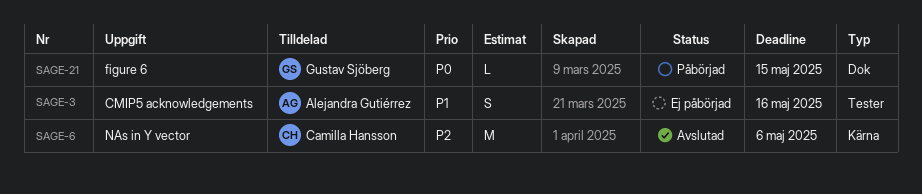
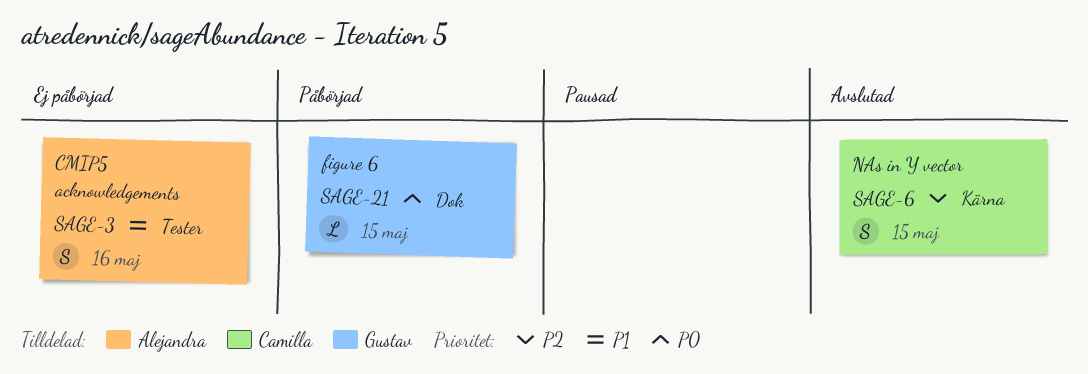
SAGE-6, estimate: M -> S
SAGE-6, due: May 6 -> May 15

